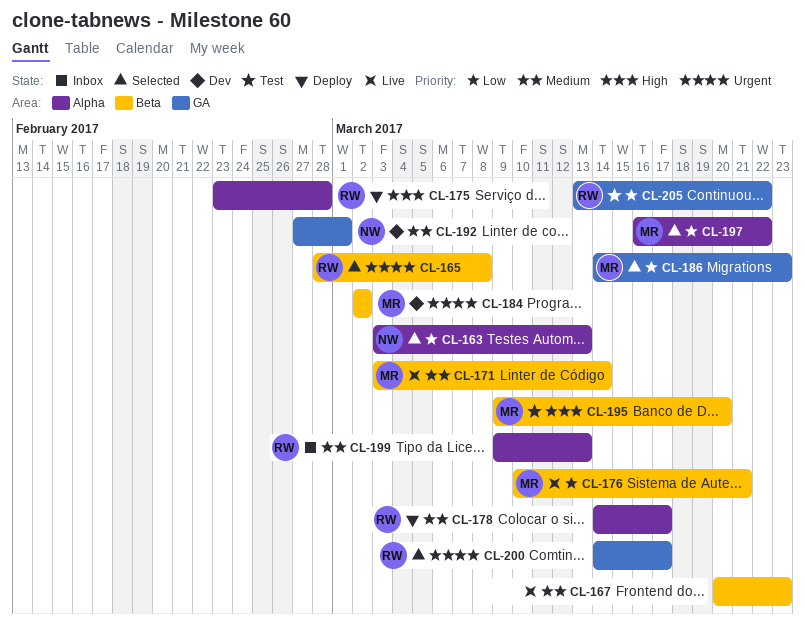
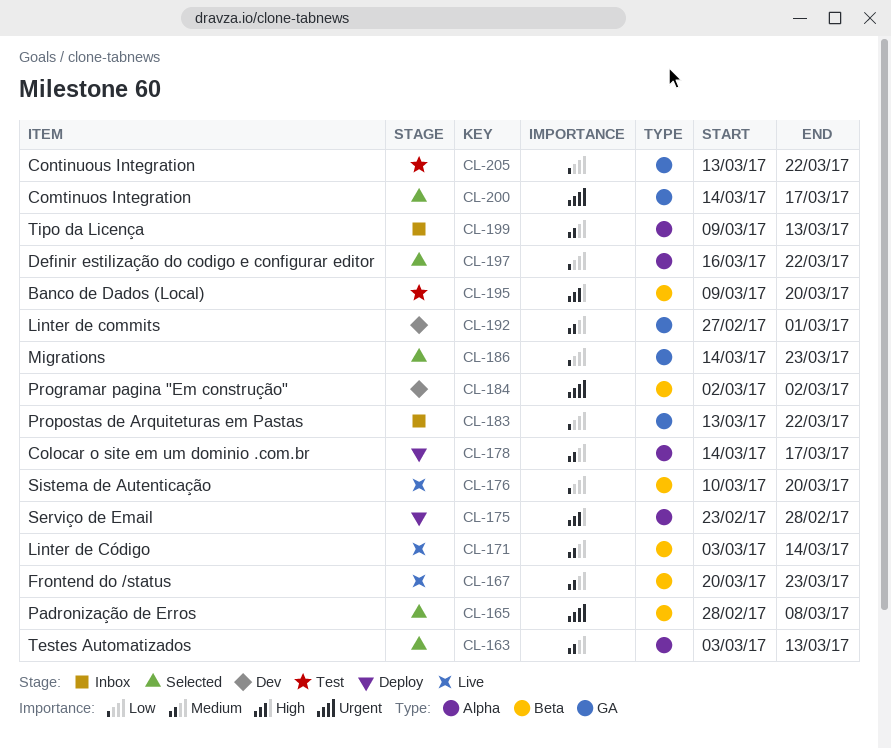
CL-163, priority: Low -> Medium
CL-176, due: Mar 21 -> Mar 20
CL-183: none -> present

